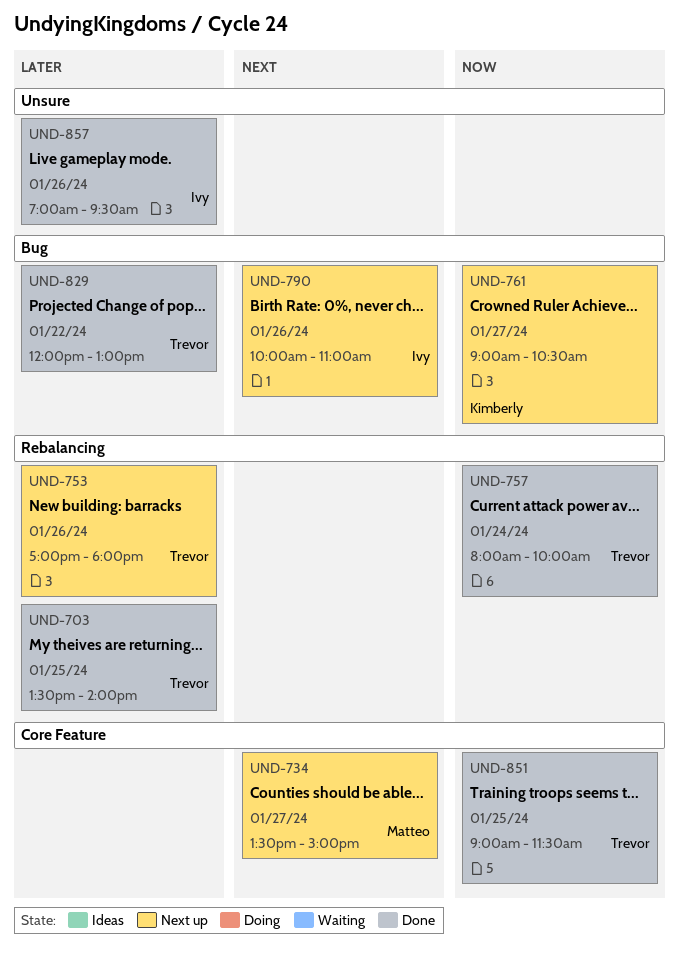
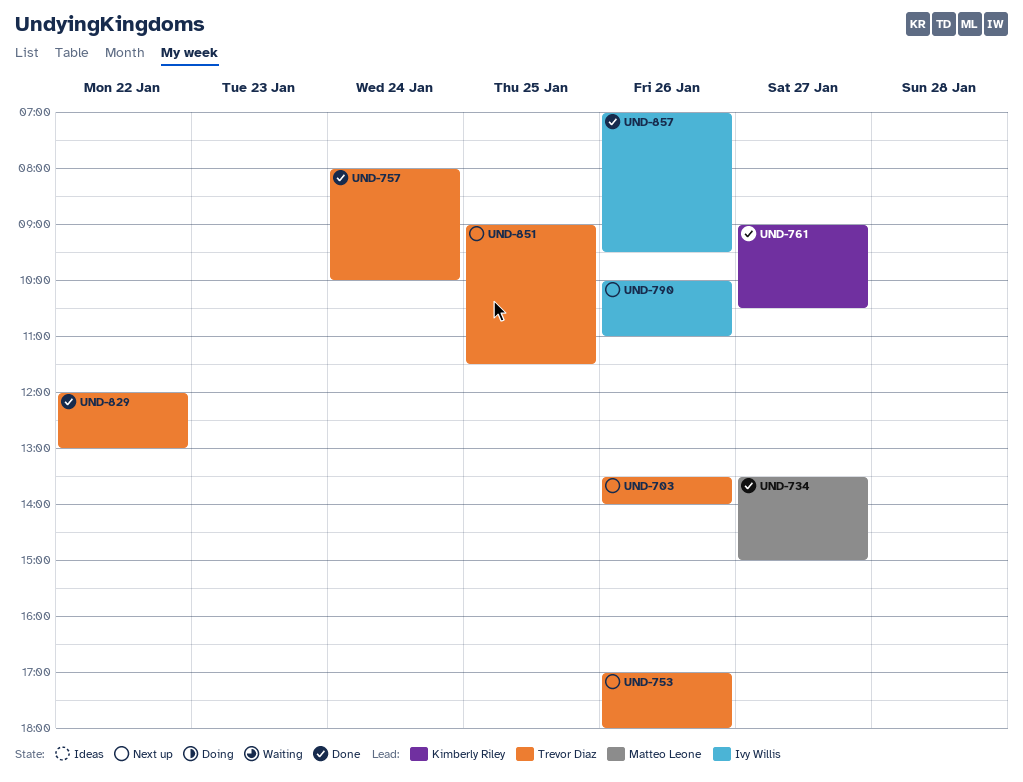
UND-703, status: Done -> Next up
UND-703, day: Jan 25 -> Jan 26
UND-734, status: Next up -> Done
UND-761, status: Next up -> Done
UND-851, status: Done -> Next up

